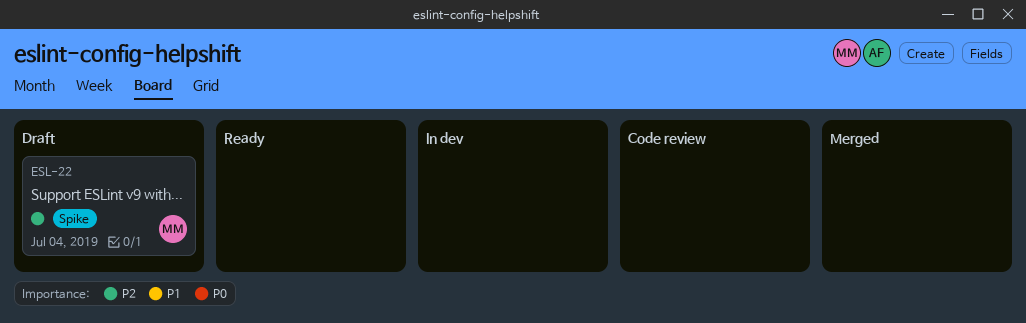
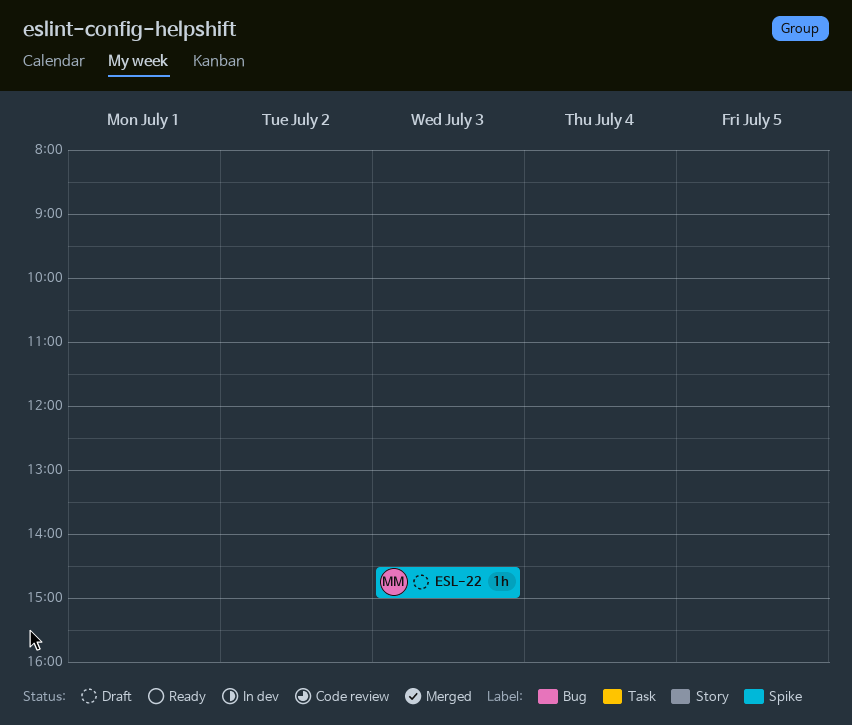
ESL-22, day: Jul 4 -> Jul 3

